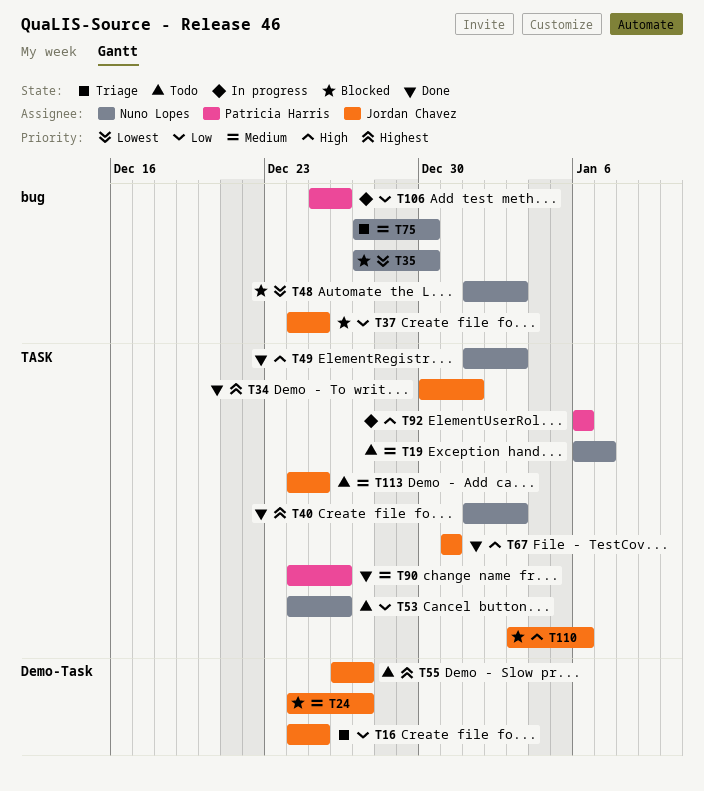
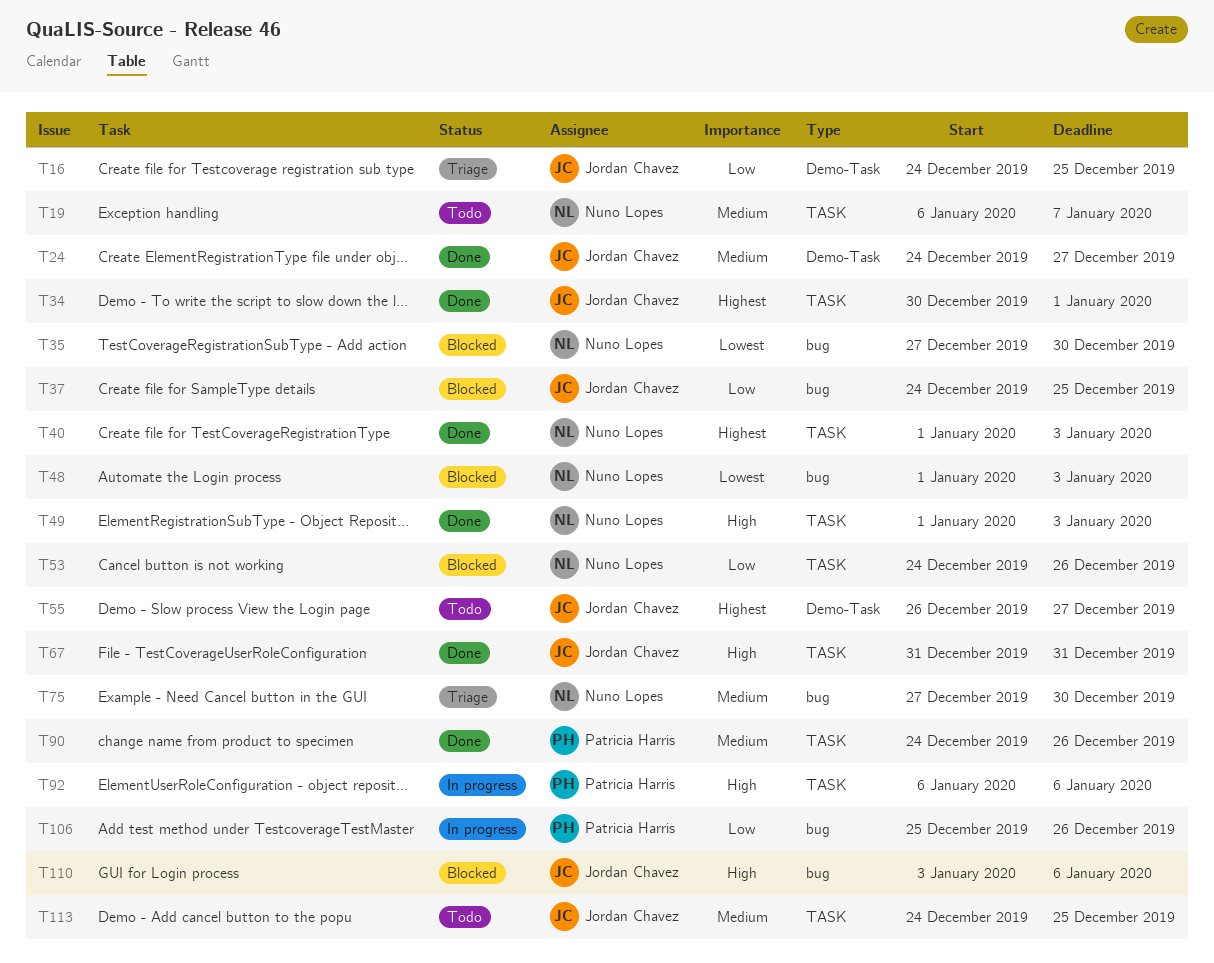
T24, status: Blocked -> Done
T53, status: Todo -> Blocked
T110, label: TASK -> bug

